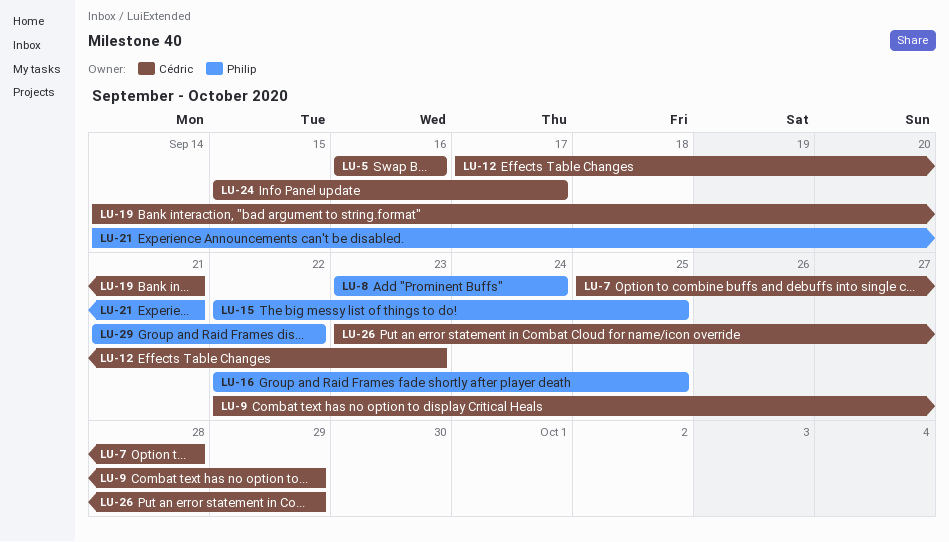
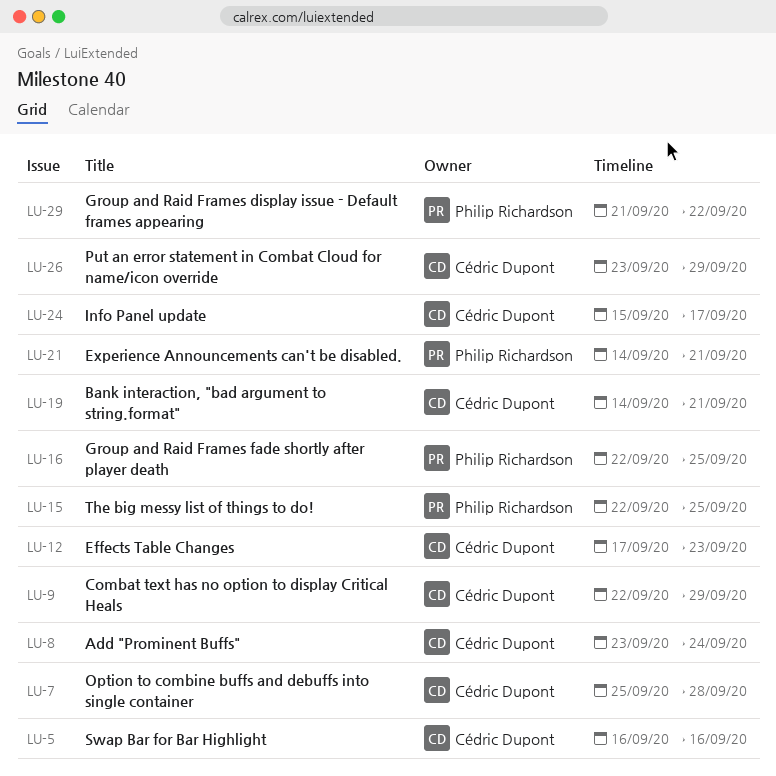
LU-8, owner: Philip Richardson -> Cédric Dupont

